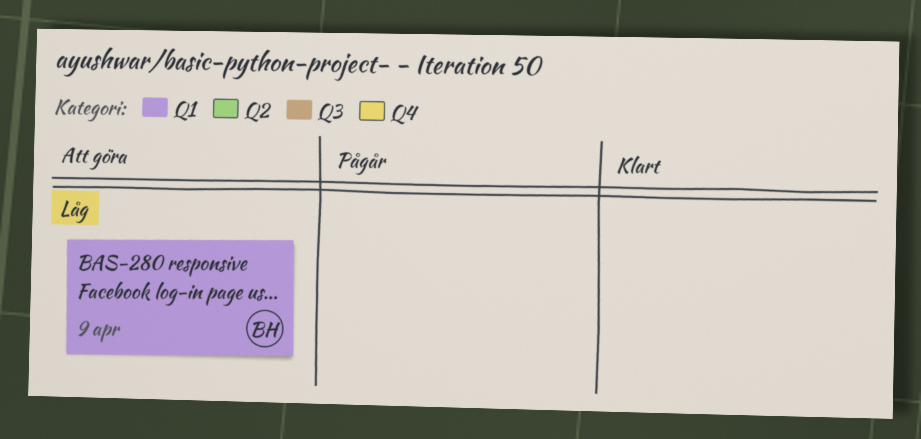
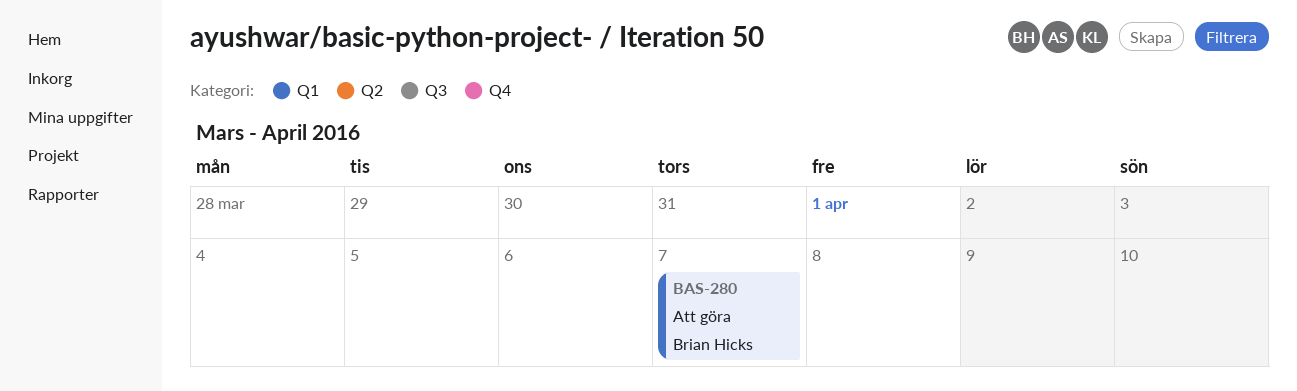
BAS-280, due: Apr 9 -> Apr 7

